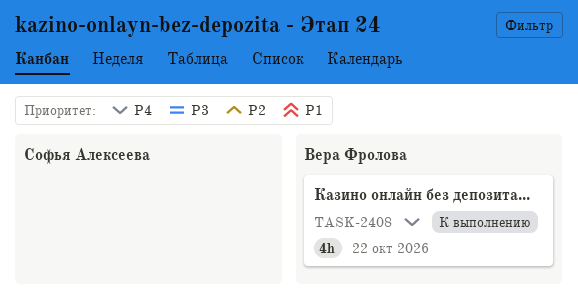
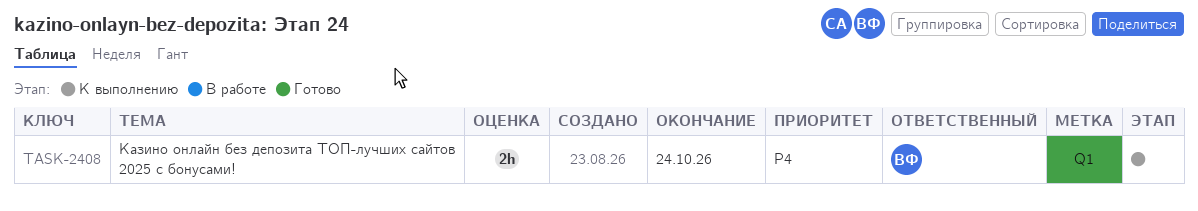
TASK-2408, estimate: 4h -> 2h
TASK-2408, due: Oct 22 -> Oct 24

